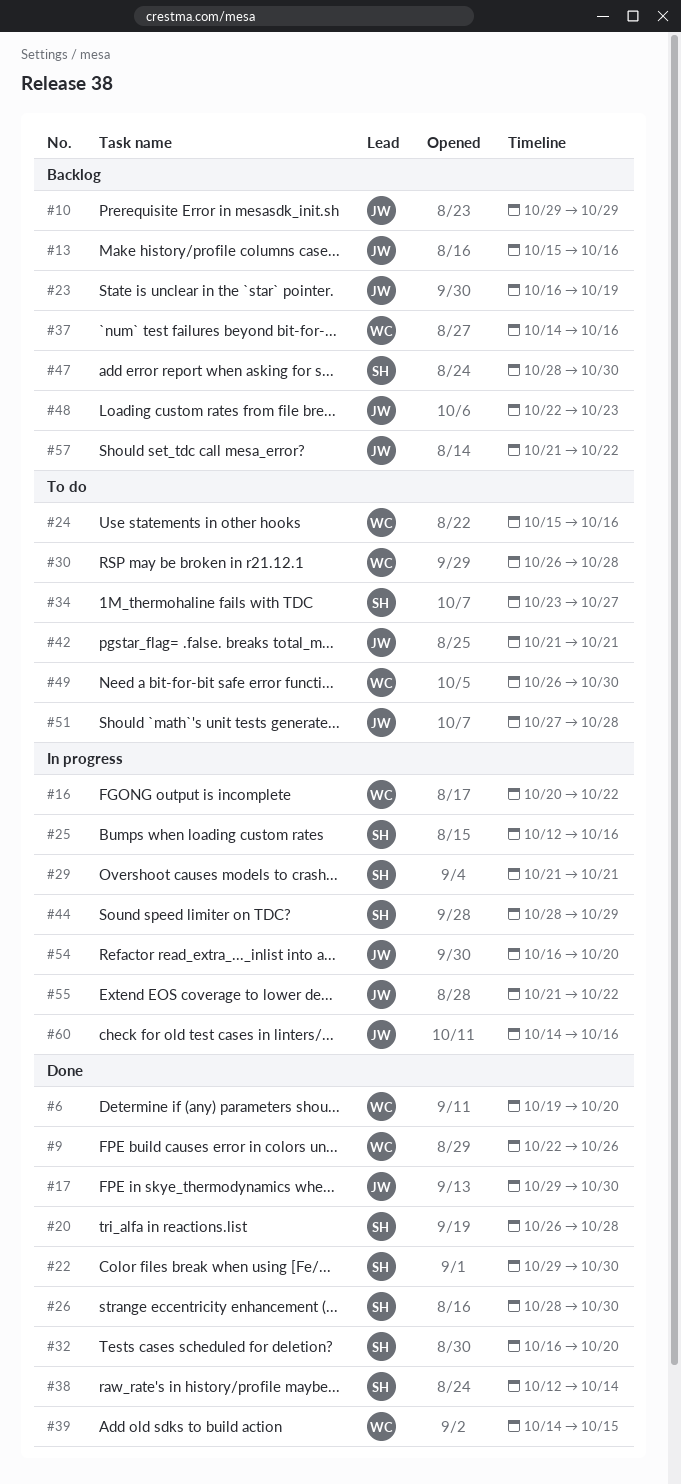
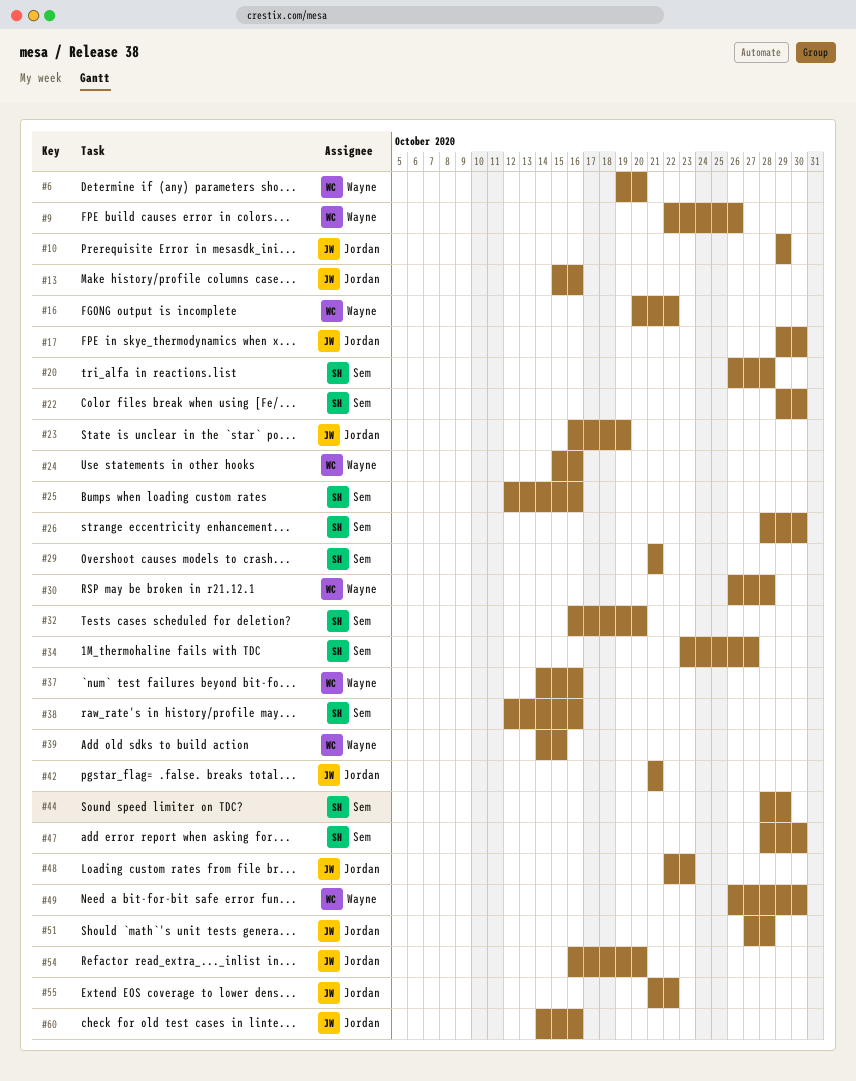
#38, due: Oct 14 -> Oct 16
#57: present -> none

